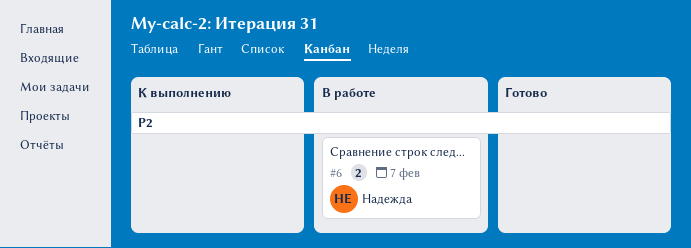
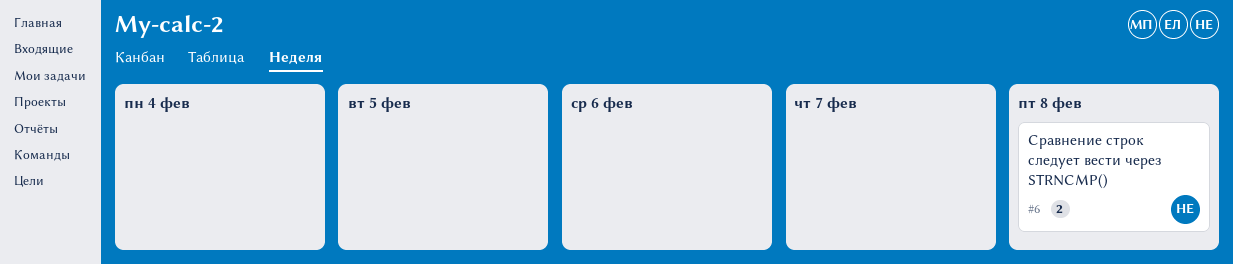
#6, due: Feb 7 -> Feb 8

